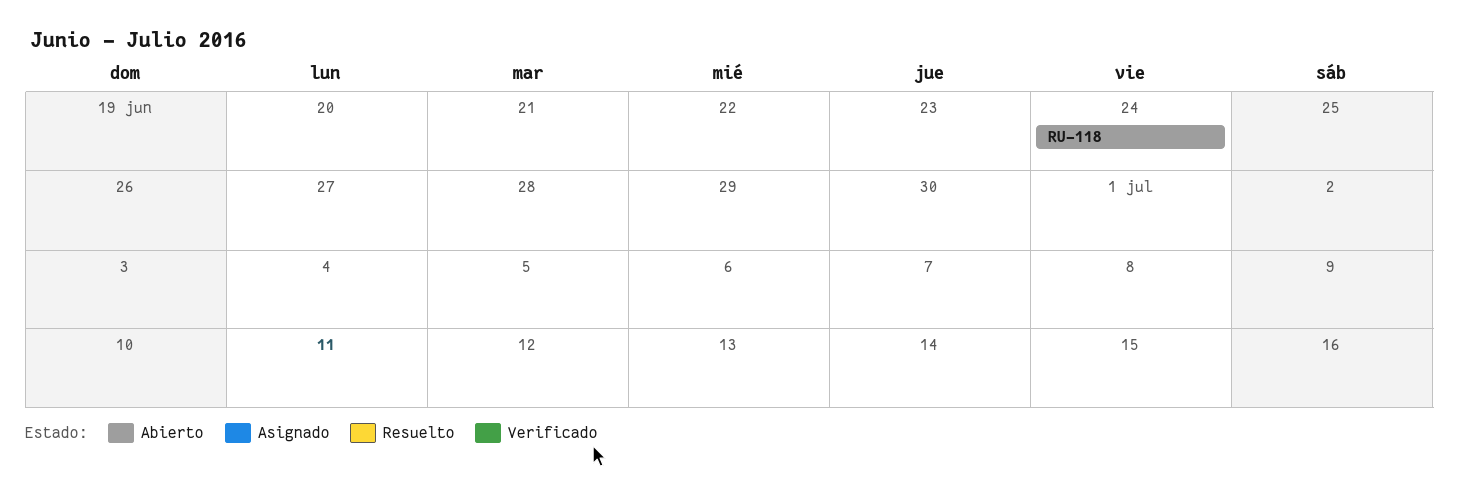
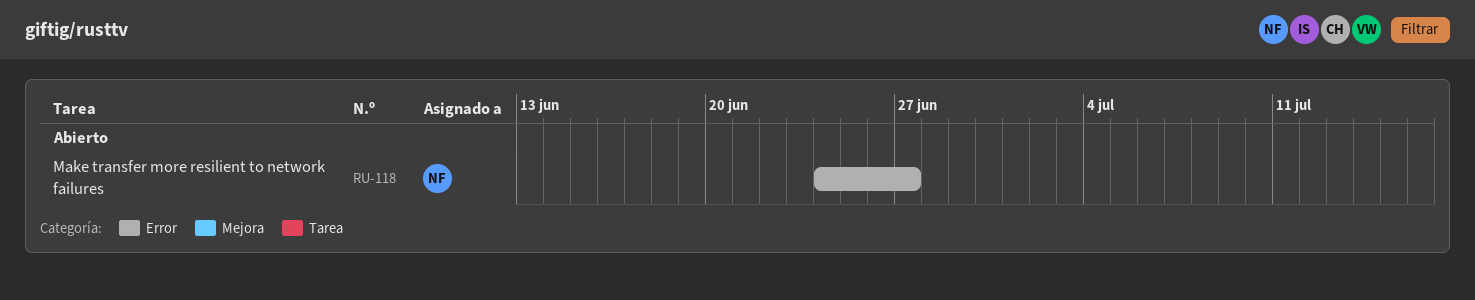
RU-118, due: Jun 24 -> Jun 27

